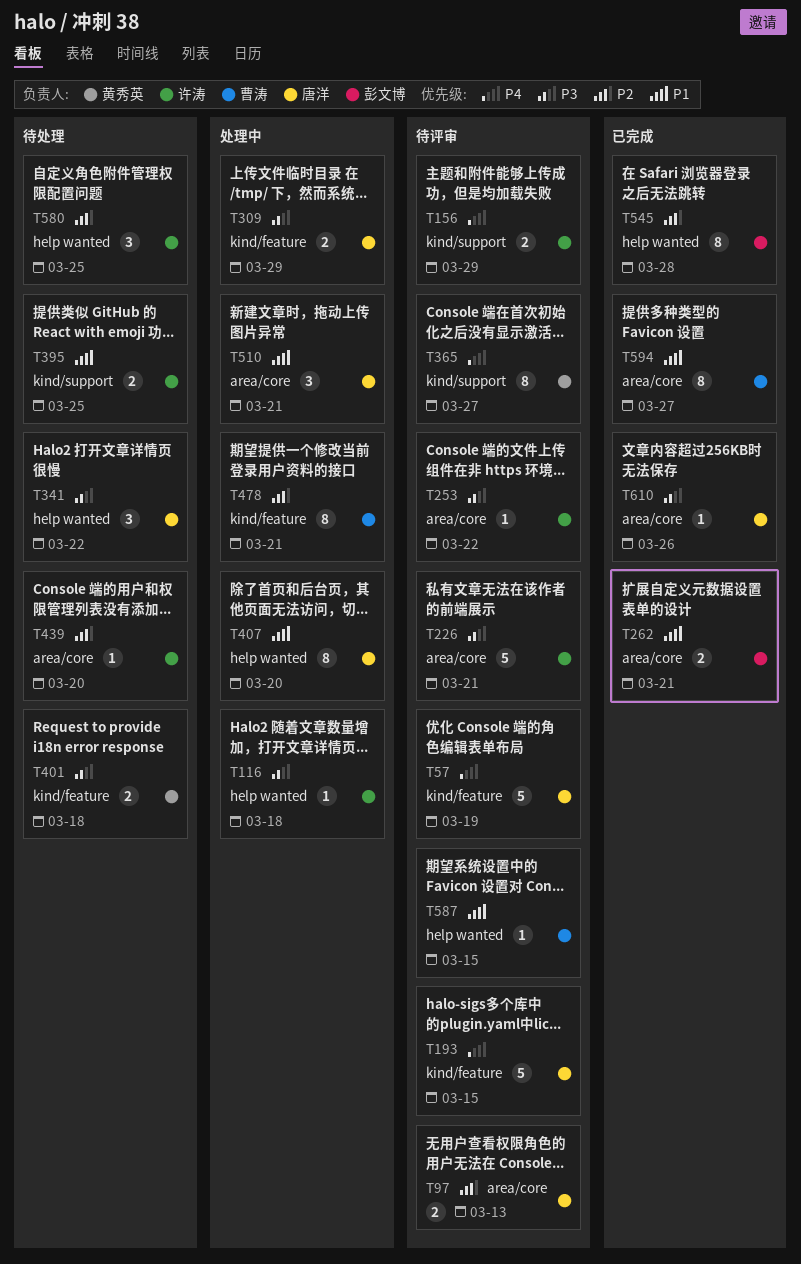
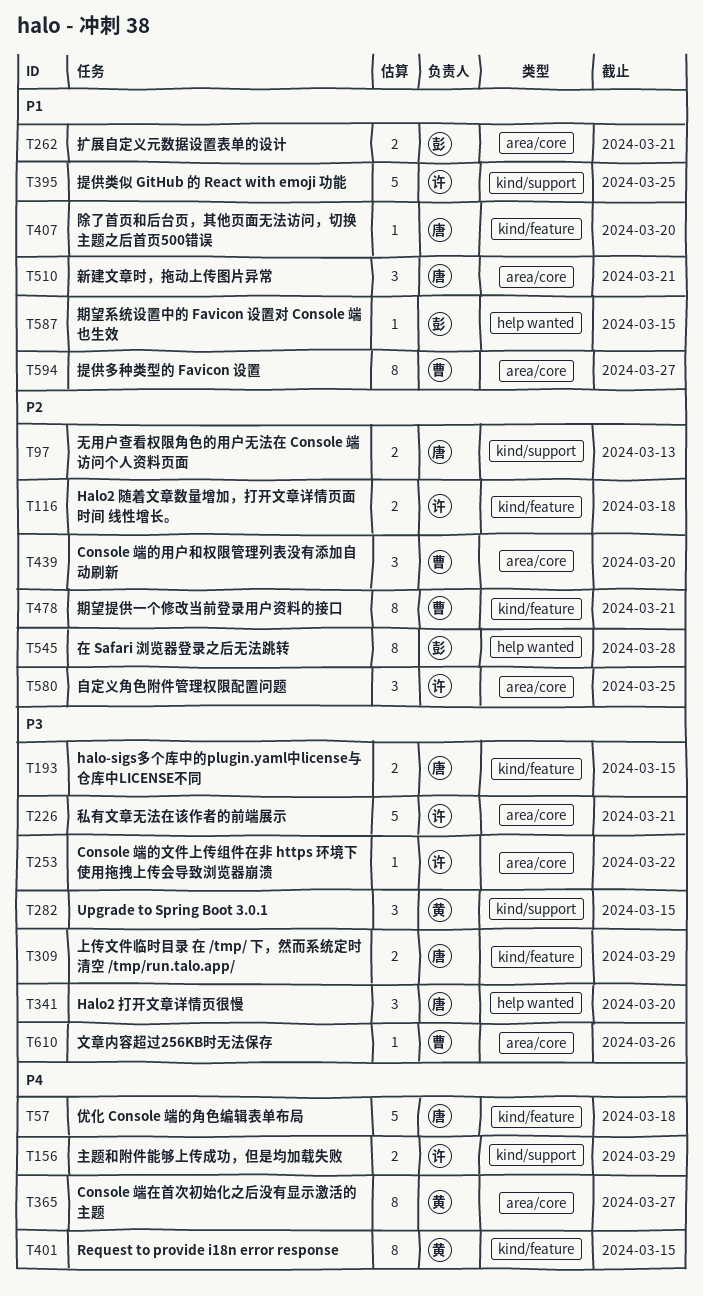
T57, due: Mar 19 -> Mar 18
T97, label: area/core -> kind/support
T116, priority: P3 -> P2
T116, label: help wanted -> kind/feature
T116, estimate: 1 -> 2
T193, priority: P4 -> P3
T193, estimate: 5 -> 2
T282: none -> present
T341, due: Mar 22 -> Mar 20
T365, label: kind/support -> area/core
T395, estimate: 2 -> 5
T401, priority: P3 -> P4
T401, estimate: 2 -> 8
T401, due: Mar 18 -> Mar 15
T407, label: help wanted -> kind/feature
T407, estimate: 8 -> 1
T439, owner: 许涛 -> 曹涛
T439, estimate: 1 -> 3
T580, label: help wanted -> area/core
T587, owner: 曹涛 -> 彭文博
T610, owner: 唐洋 -> 曹涛

